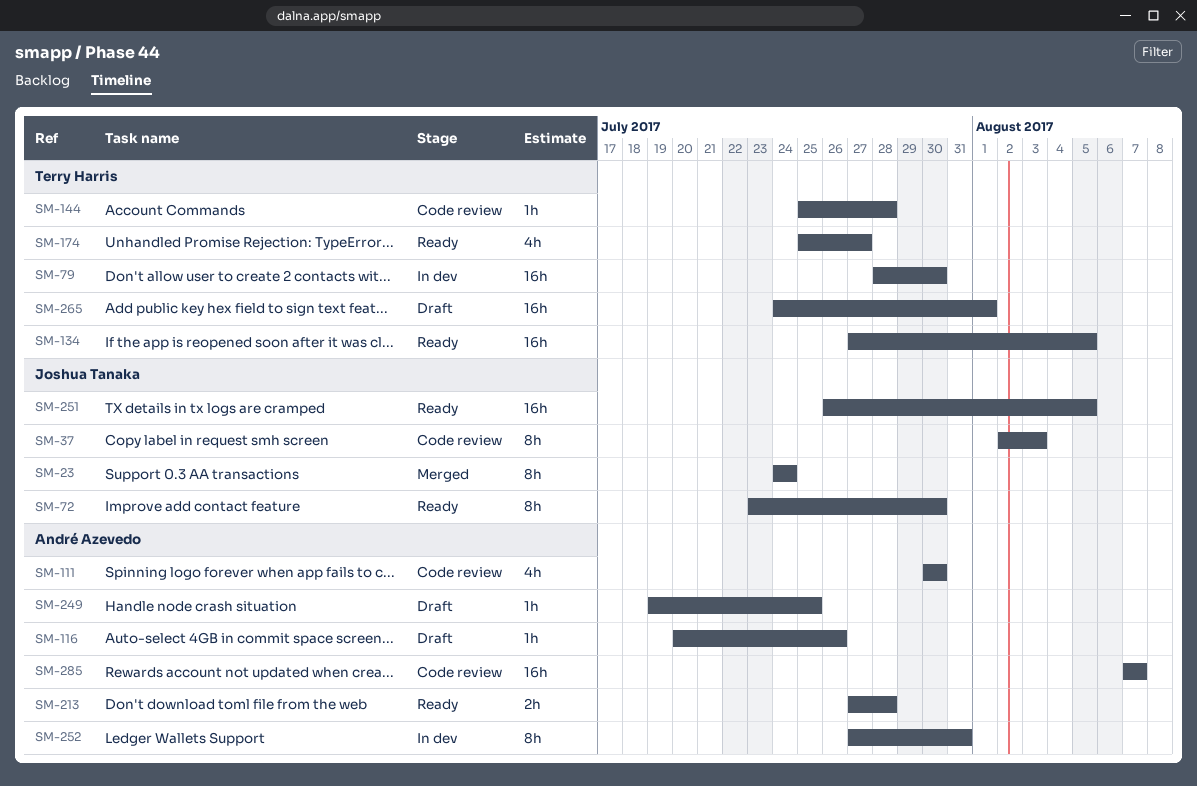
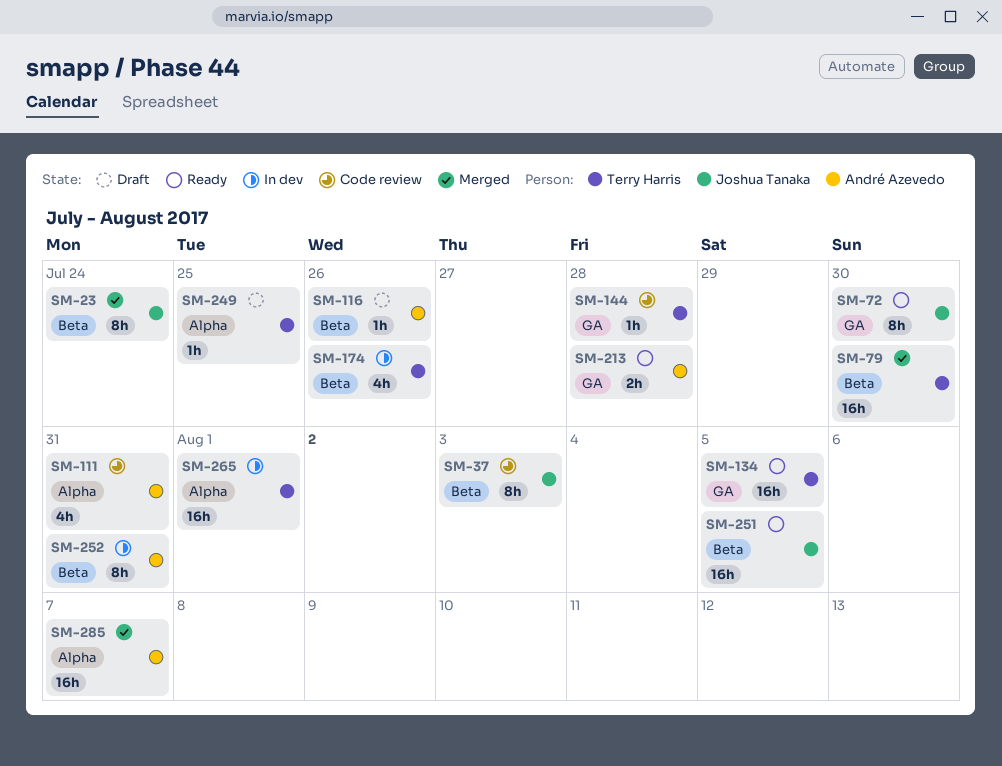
SM-79, status: In dev -> Merged
SM-111, due: Jul 30 -> Jul 31
SM-174, status: Ready -> In dev
SM-174, due: Jul 27 -> Jul 26
SM-249, owner: André Azevedo -> Terry Harris
SM-265, status: Draft -> In dev
SM-285, status: Code review -> Merged

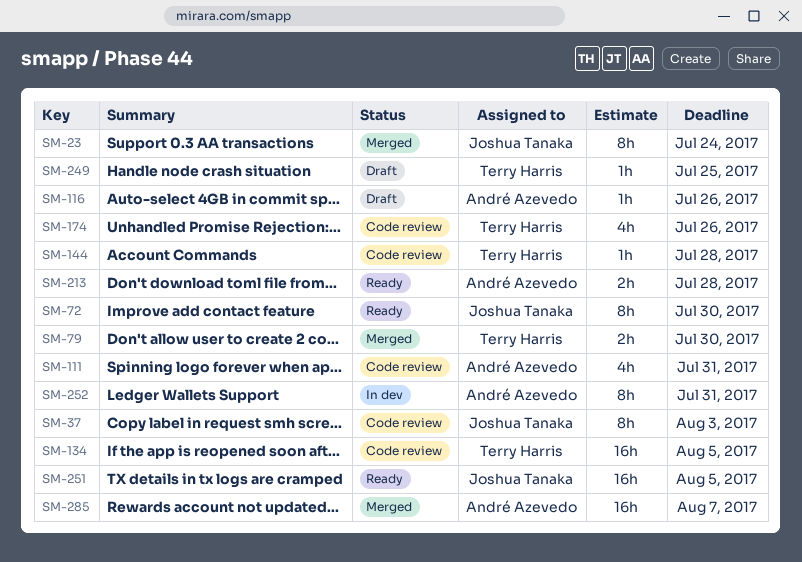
SM-79, estimate: 16h -> 2h
SM-134, status: Ready -> Code review
SM-174, status: In dev -> Code review
SM-265: present -> none

